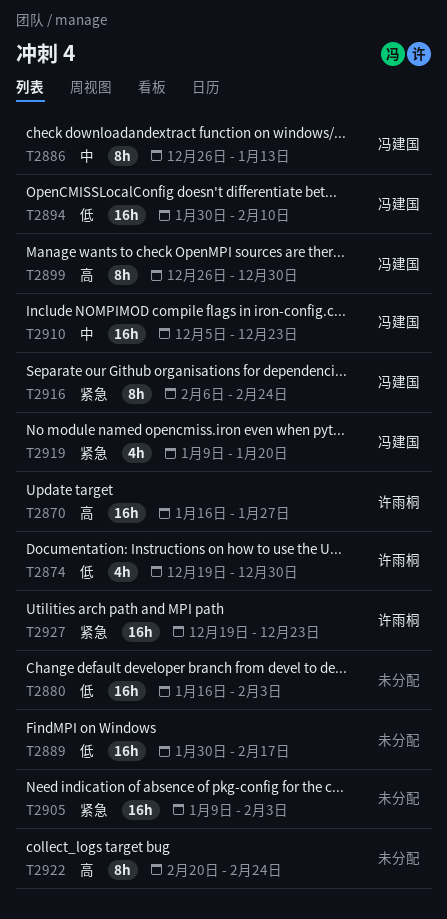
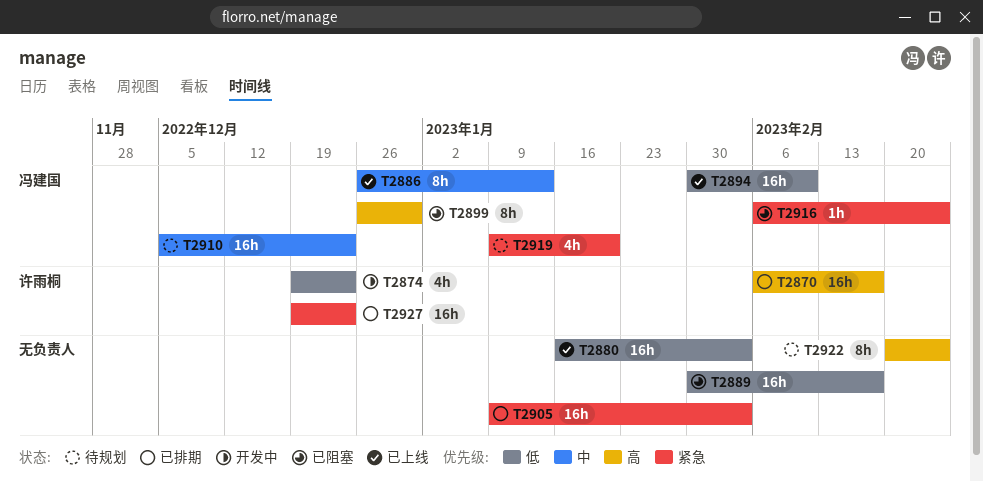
T2870, start: Jan 16 -> Feb 6
T2870, due: Jan 27 -> Feb 17
T2874, due: Dec 30 -> Dec 23
T2916, estimate: 8h -> 1h

